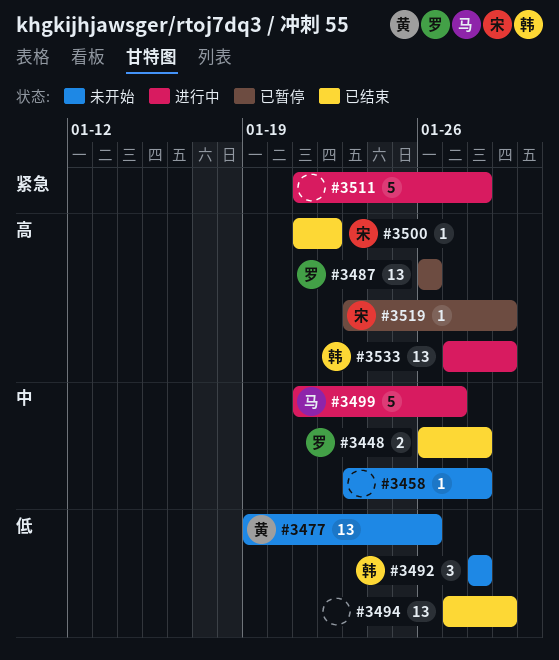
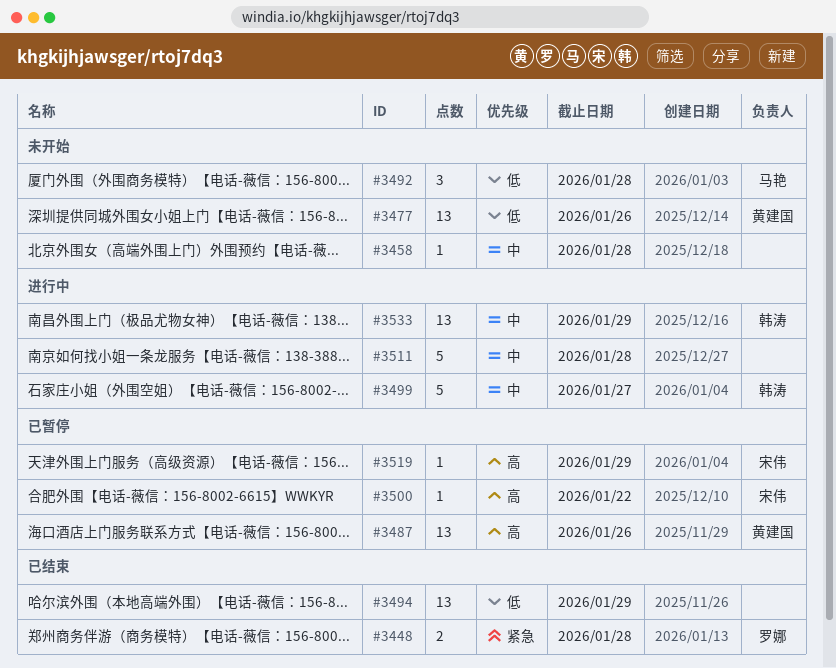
#3448, priority: 中 -> 紧急
#3487, owner: 罗娜 -> 黄建国
#3492, owner: 韩涛 -> 马艳
#3499, owner: 马艳 -> 韩涛
#3500, status: 已结束 -> 已暂停
#3511, priority: 紧急 -> 中
#3533, priority: 高 -> 中

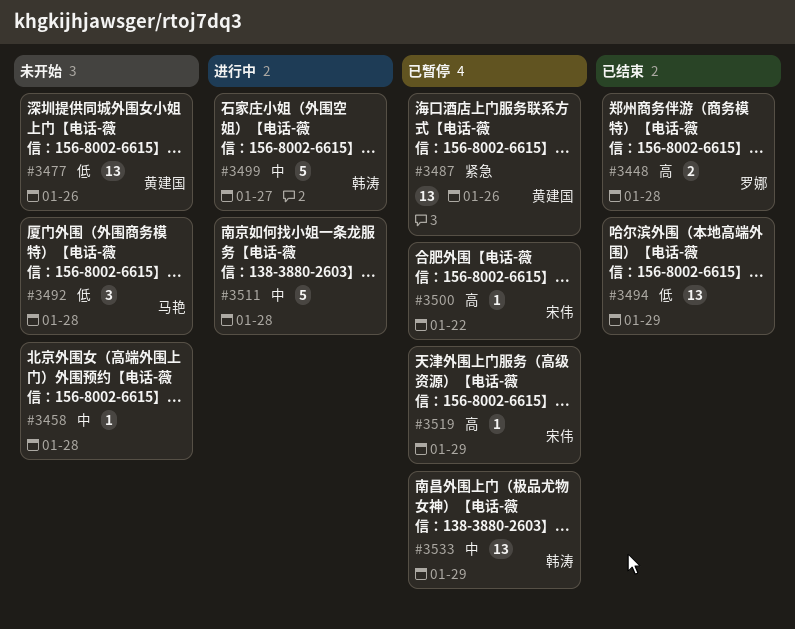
#3448, priority: 紧急 -> 高
#3487, priority: 高 -> 紧急
#3533, status: 进行中 -> 已暂停

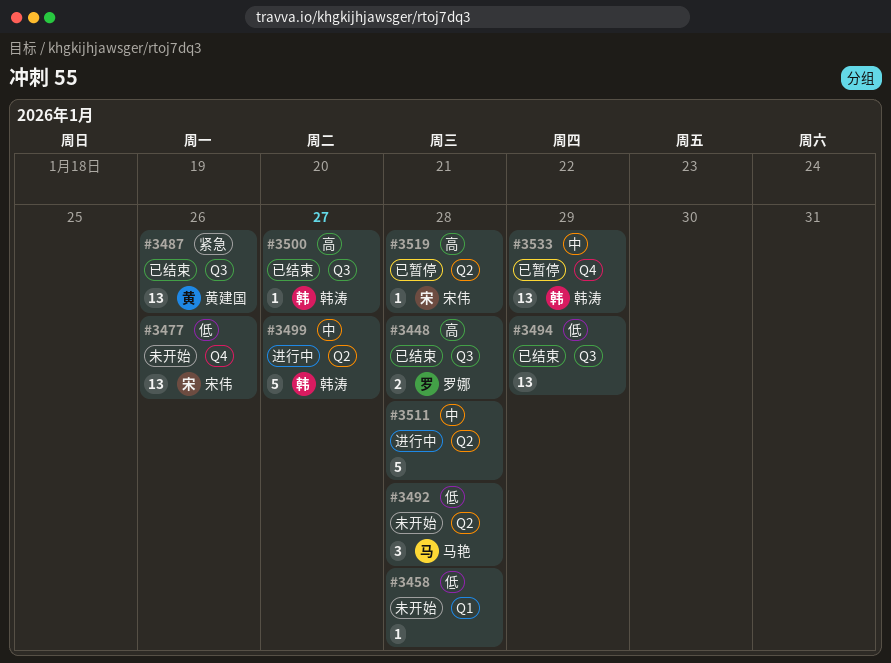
#3458, priority: 中 -> 低
#3477, owner: 黄建国 -> 宋伟
#3487, status: 已暂停 -> 已结束
#3500, status: 已暂停 -> 已结束
#3500, owner: 宋伟 -> 韩涛
#3500, due: Jan 22 -> Jan 27
#3519, due: Jan 29 -> Jan 28

